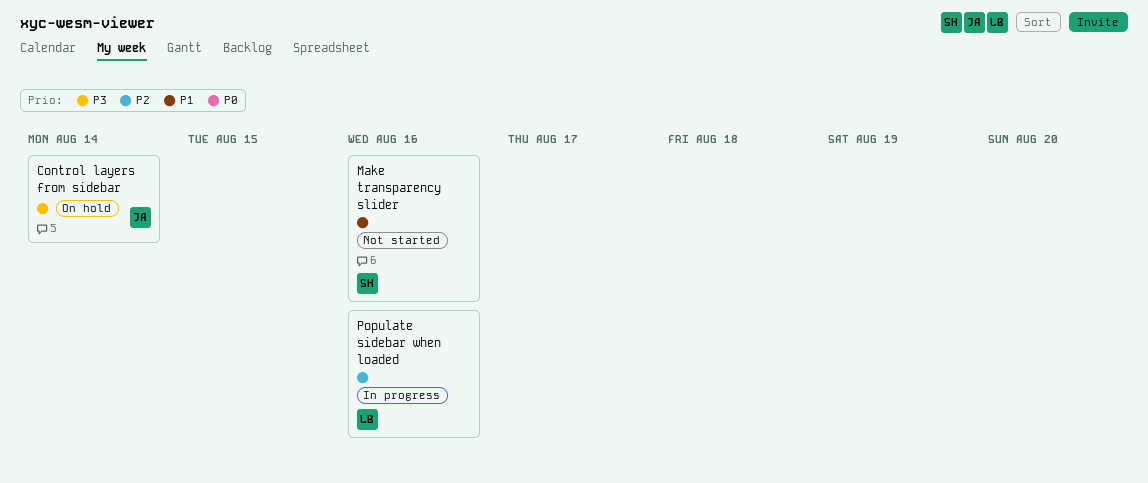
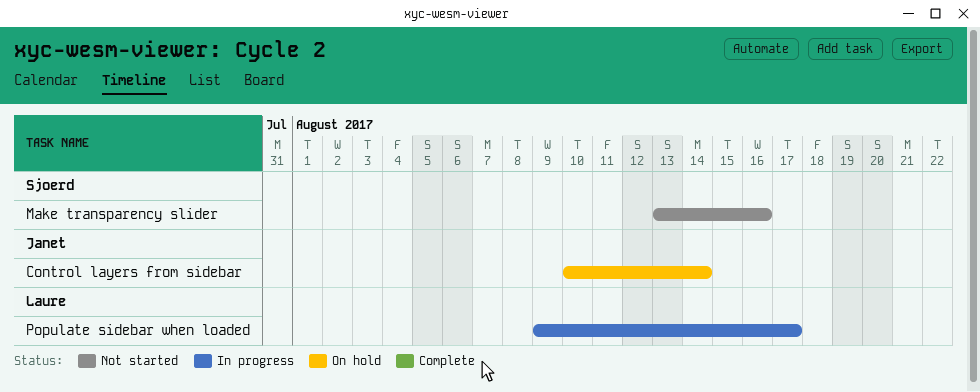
Populate sidebar when loaded, due: Aug 16 -> Aug 17

